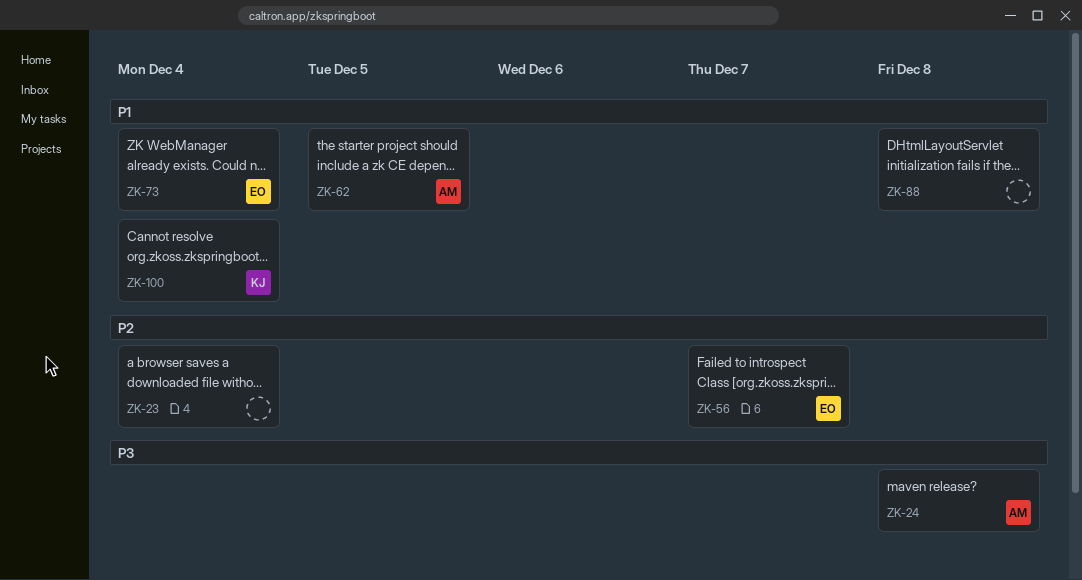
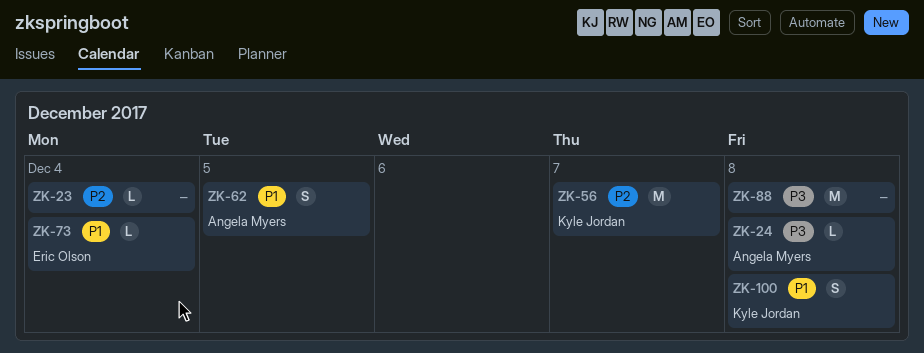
ZK-56, owner: Eric Olson -> Kyle Jordan
ZK-88, priority: P1 -> P3
ZK-100, due: Dec 4 -> Dec 8

